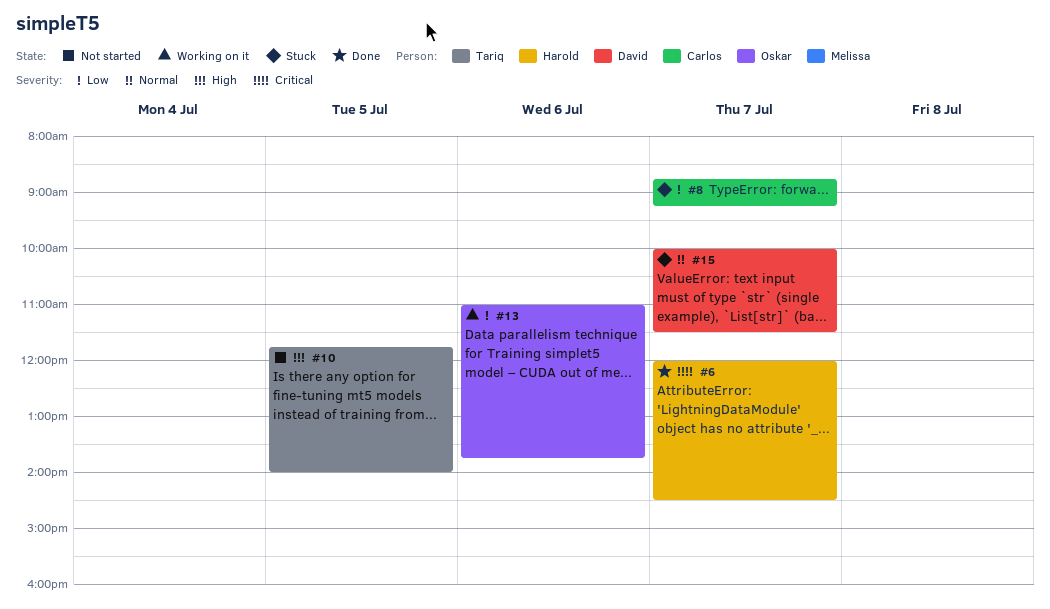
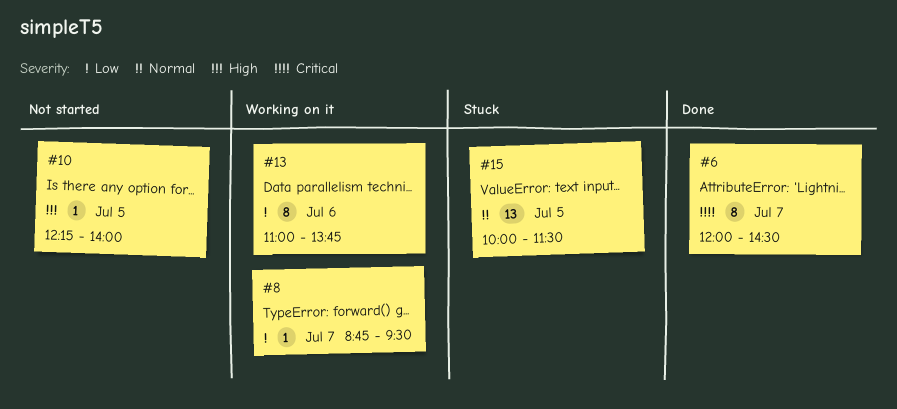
#8, status: Stuck -> Working on it
#8, ends: 09:15 -> 09:30
#10, begins: 11:45 -> 12:15
#15, day: Jul 7 -> Jul 5

